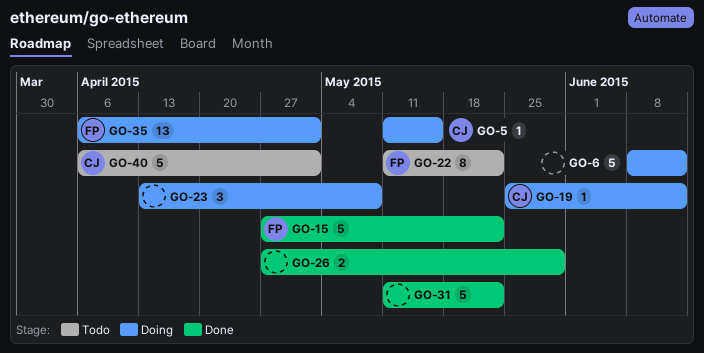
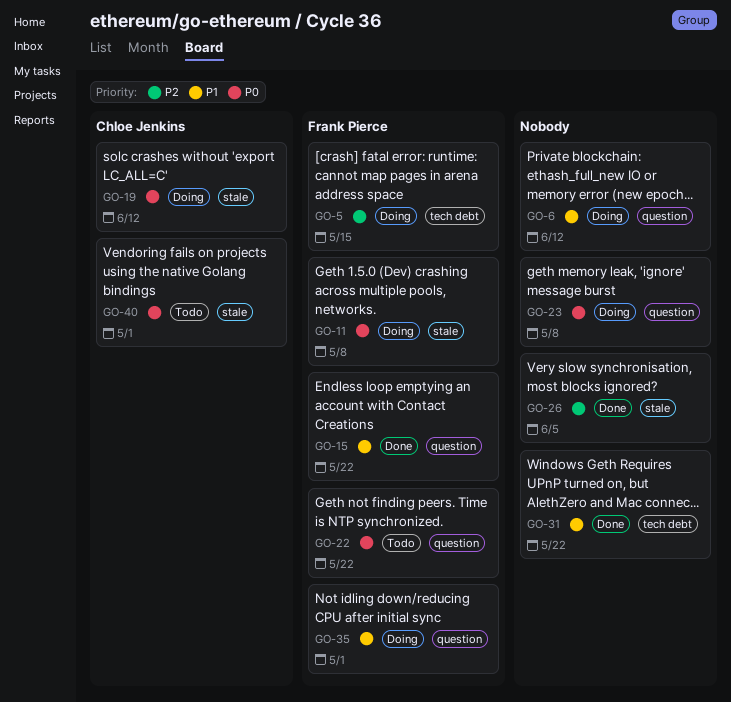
GO-5, owner: Chloe Jenkins -> Frank Pierce
GO-11: none -> present
GO-26, due: May 29 -> Jun 5

